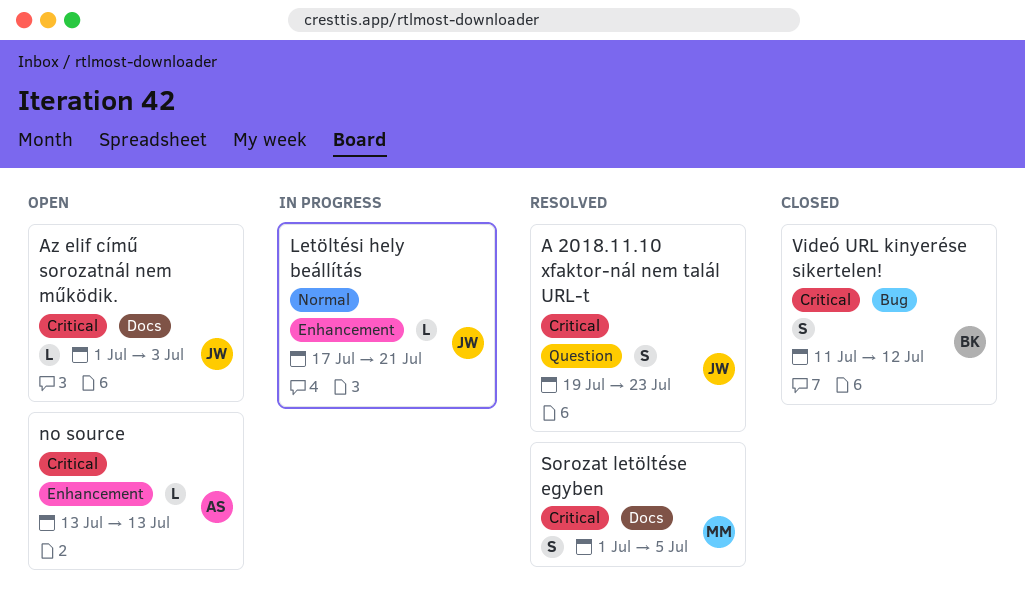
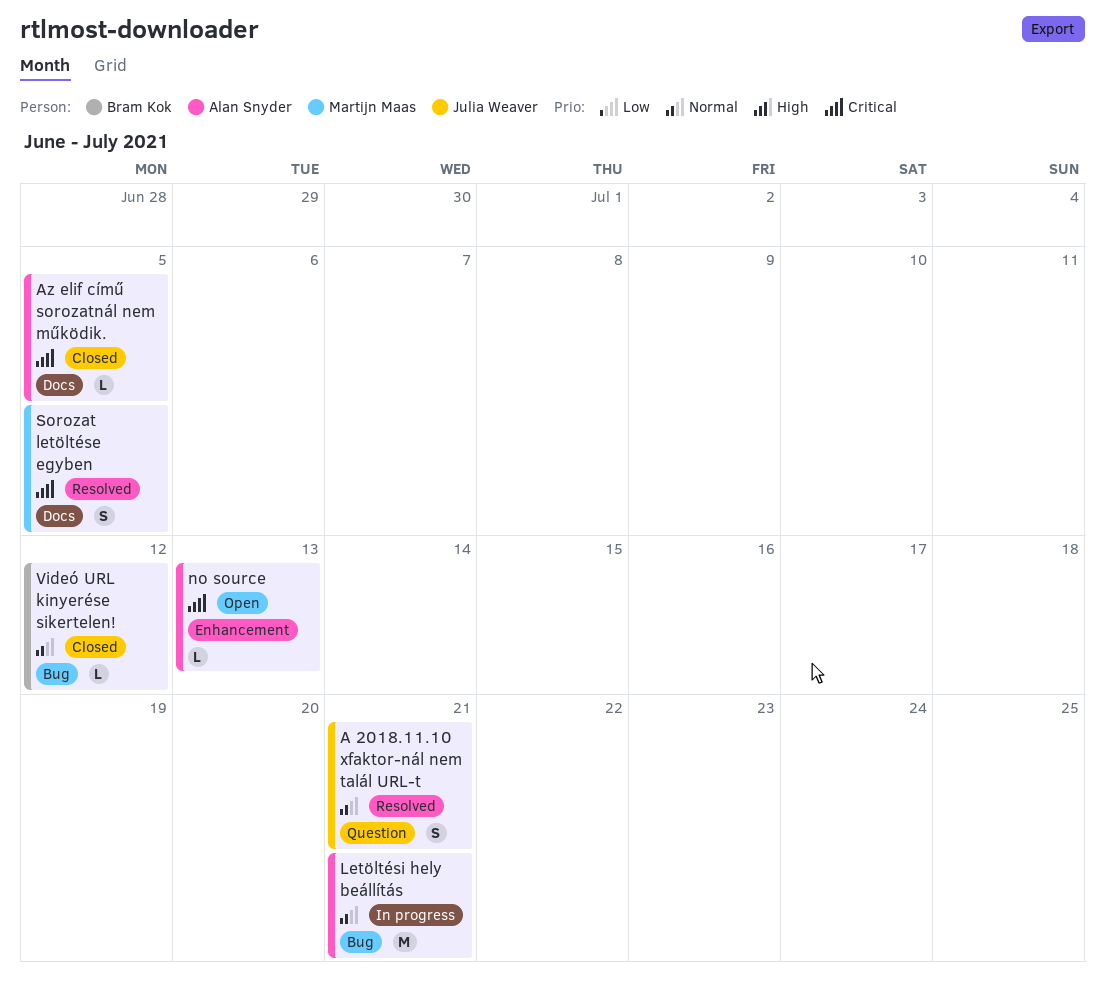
A 2018.11.10 xfaktor-nál nem talál URL-t, priority: Critical -> Normal
A 2018.11.10 xfaktor-nál nem talál URL-t, due: Jul 23 -> Jul 21
Az elif című sorozatnál nem működik., status: Open -> Closed
Az elif című sorozatnál nem működik., owner: Julia Weaver -> Alan Snyder
Az elif című sorozatnál nem működik., due: Jul 3 -> Jul 5
Letöltési hely beállítás, owner: Julia Weaver -> Alan Snyder
Letöltési hely beállítás, label: Enhancement -> Bug
Letöltési hely beállítás, estimate: L -> M
Videó URL kinyerése sikertelen!, priority: Critical -> Normal
Videó URL kinyerése sikertelen!, estimate: S -> L

